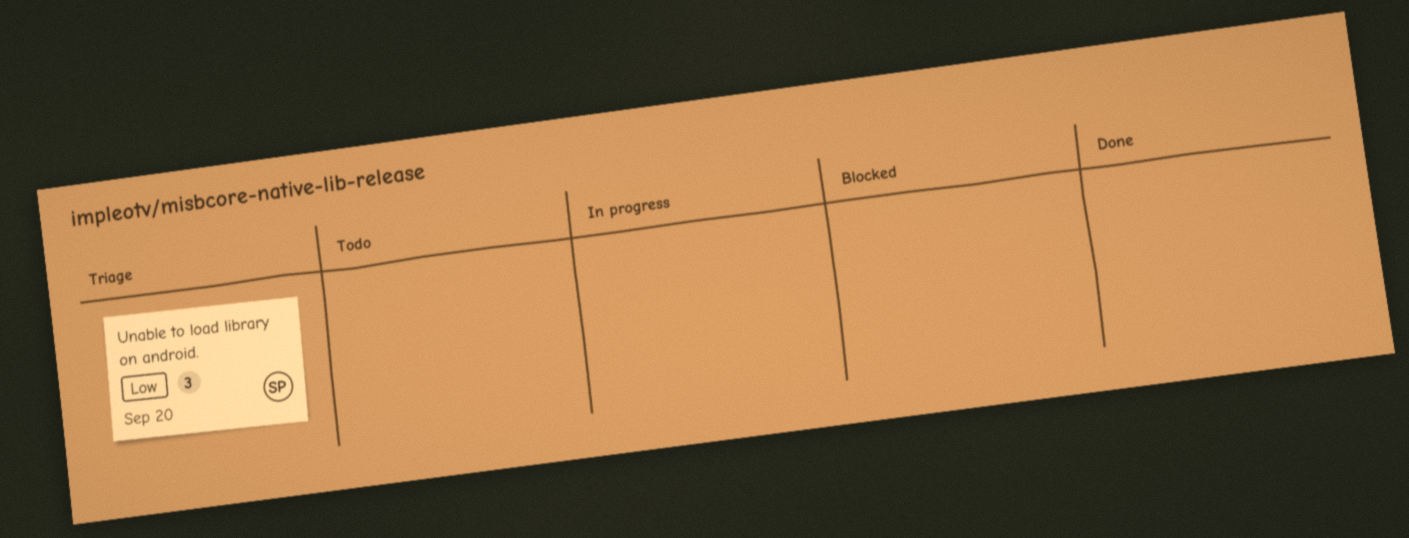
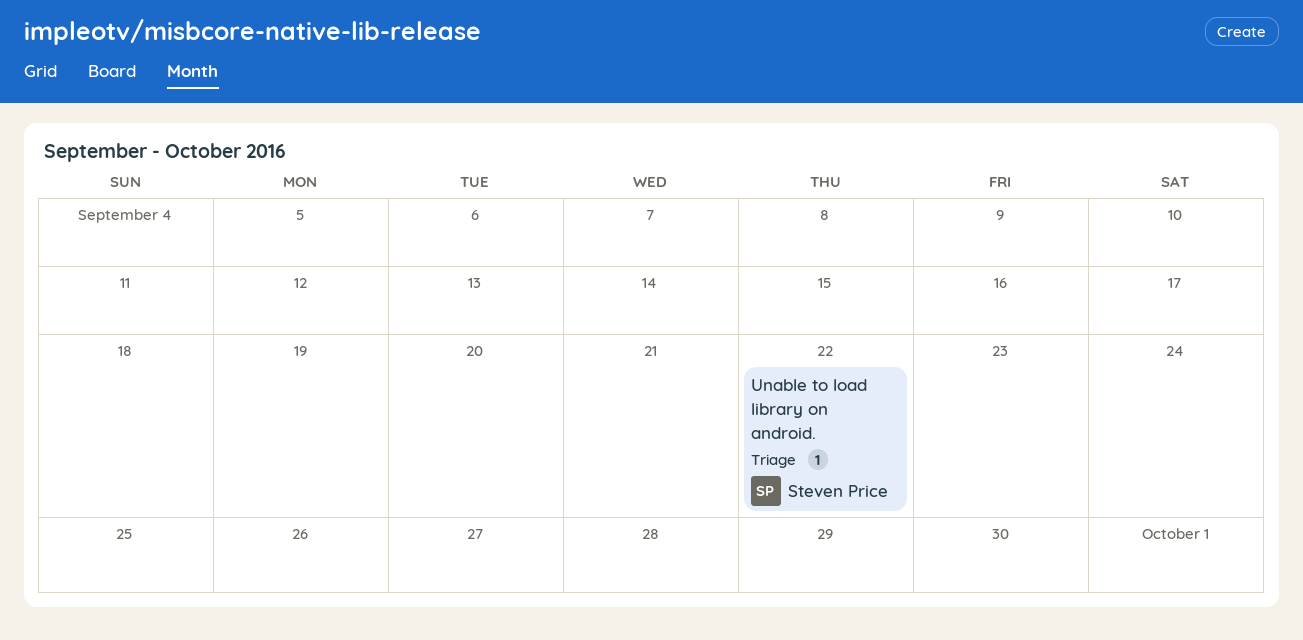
Unable to load library on android., estimate: 3 -> 1
Unable to load library on android., due: Sep 20 -> Sep 22

